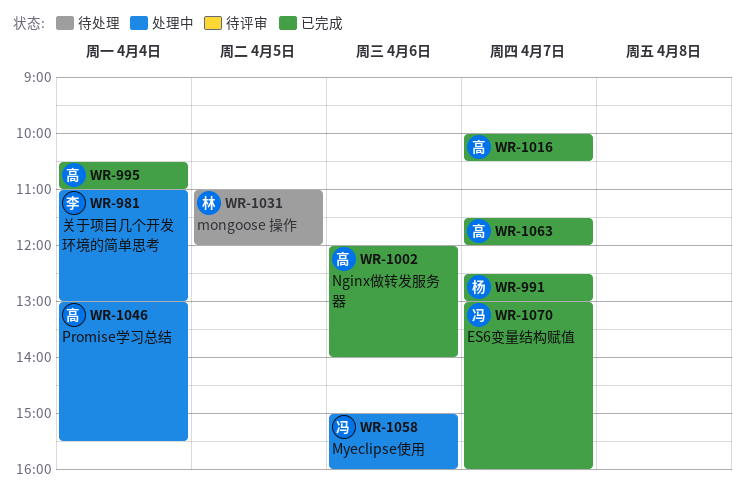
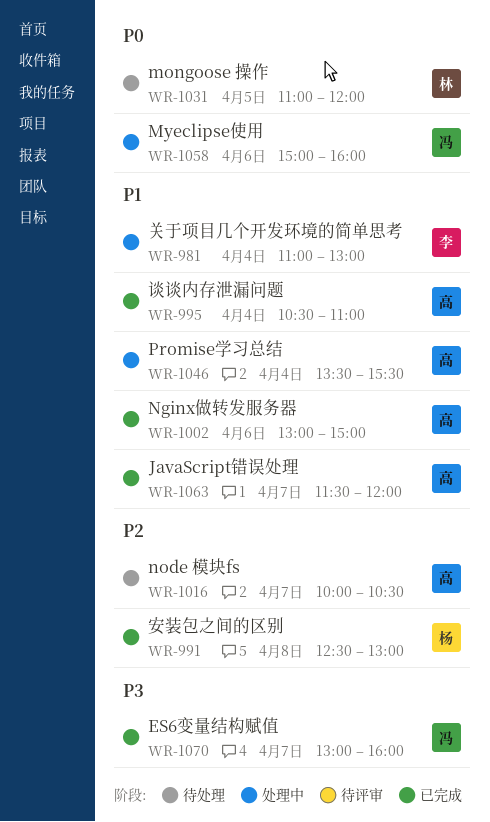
WR-991, day: Apr 7 -> Apr 8
WR-1002, begins: 12:00 -> 13:00
WR-1002, ends: 14:00 -> 15:00
WR-1016, status: 已完成 -> 待处理
WR-1046, begins: 13:00 -> 13:30

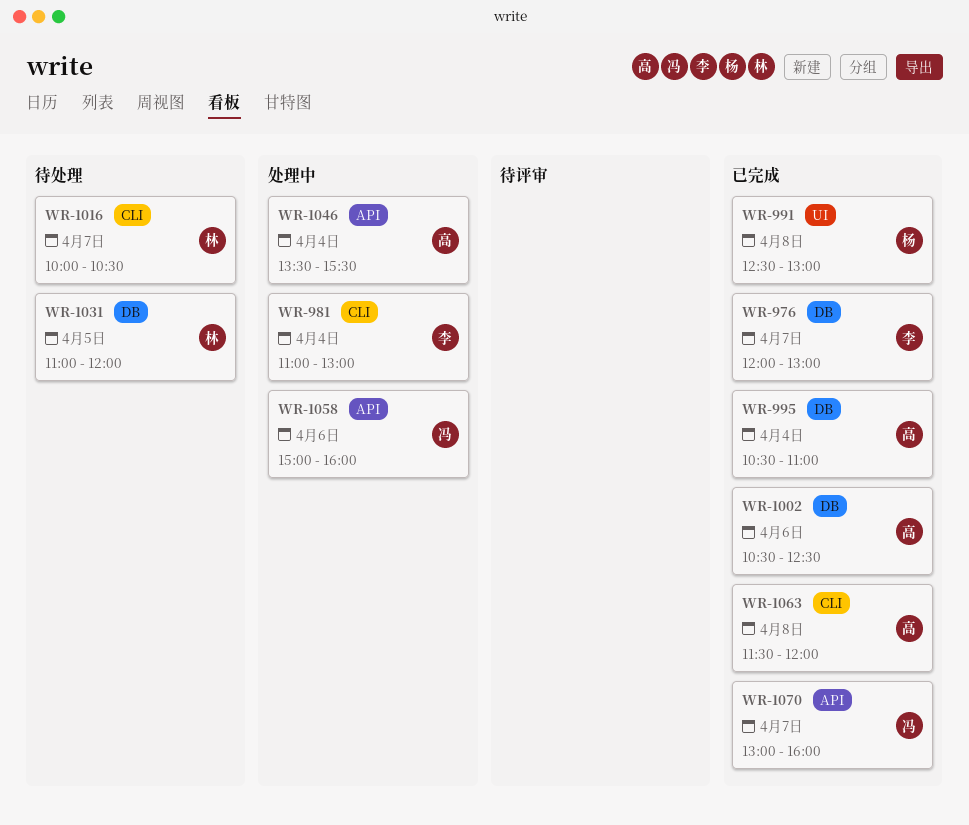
WR-976: none -> present
WR-1002, begins: 13:00 -> 10:30
WR-1002, ends: 15:00 -> 12:30
WR-1016, owner: 高 -> 林
WR-1063, day: Apr 7 -> Apr 8

